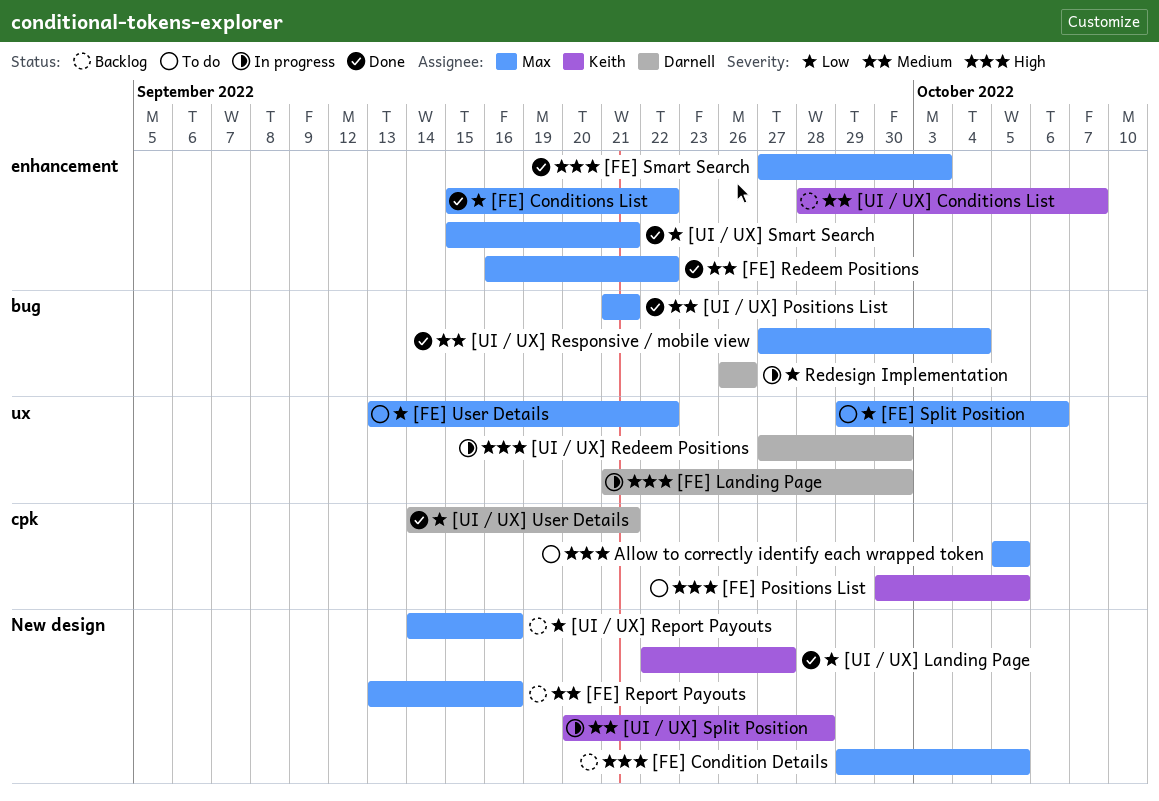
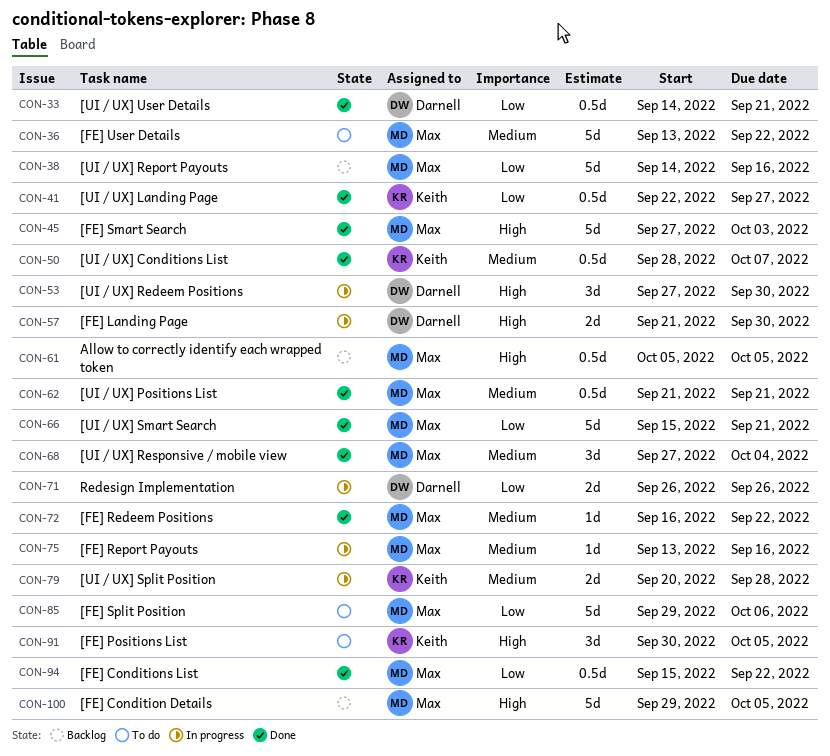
[FE] Report Payouts, status: Backlog -> In progress
[FE] User Details, priority: Low -> Medium
[UI / UX] Conditions List, status: Backlog -> Done
Allow to correctly identify each wrapped token, status: To do -> Backlog

